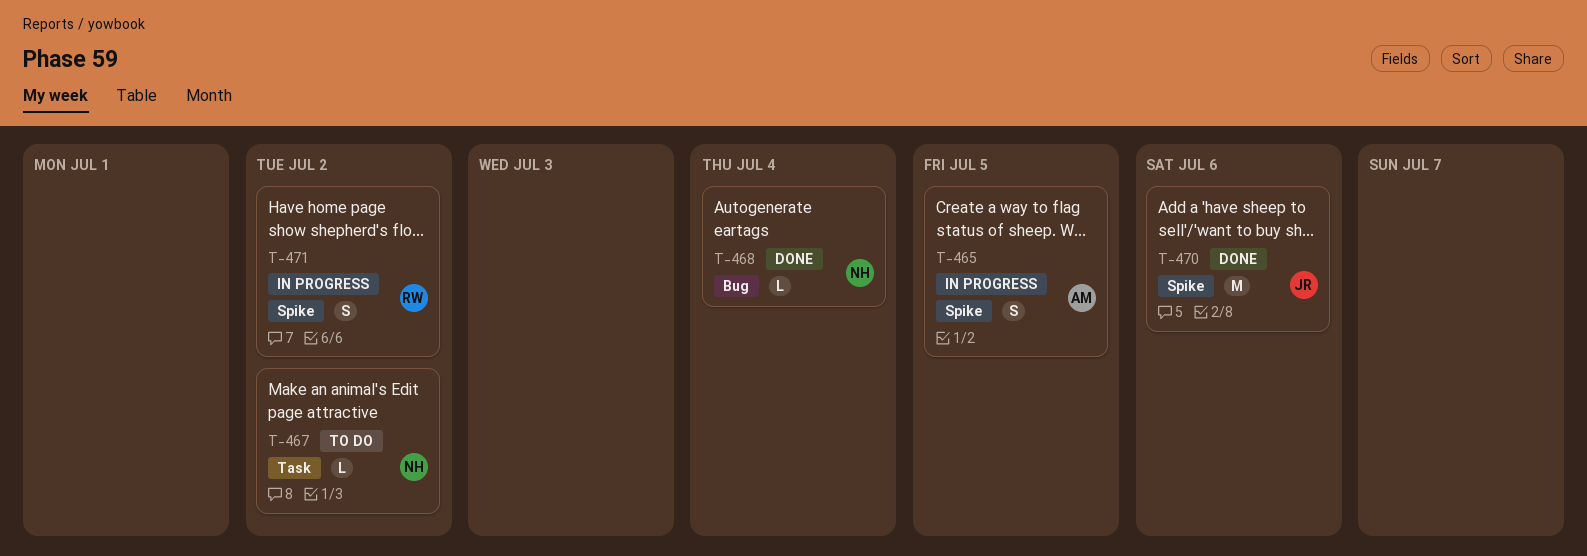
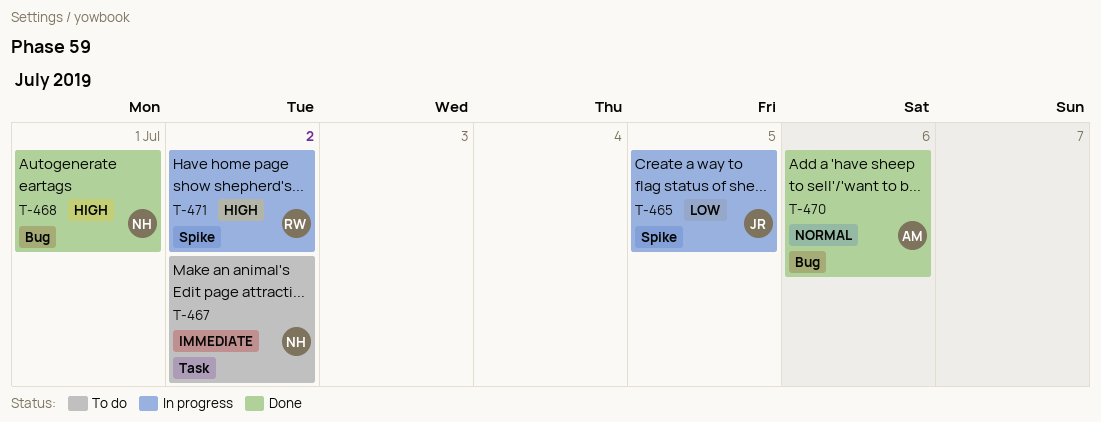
T-465, owner: AM -> JR
T-468, due: Jul 4 -> Jul 1
T-470, owner: JR -> AM
T-470, label: Spike -> Bug

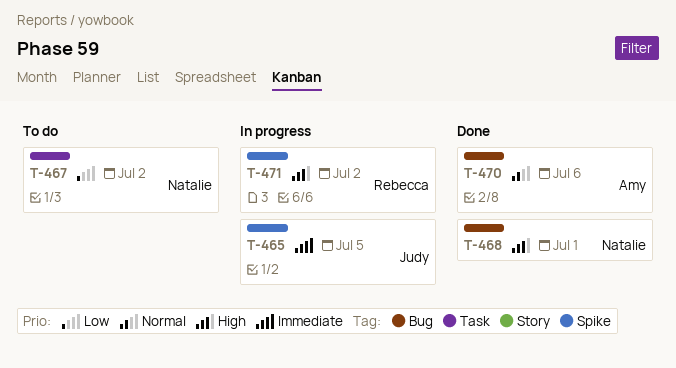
T-465, priority: Low -> Immediate
T-467, priority: Immediate -> Low

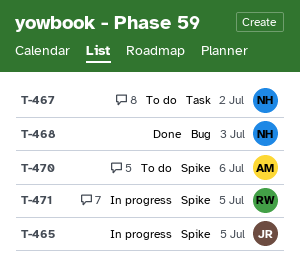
T-468, due: Jul 1 -> Jul 3
T-470, status: Done -> To do
T-470, label: Bug -> Spike
T-471, due: Jul 2 -> Jul 5

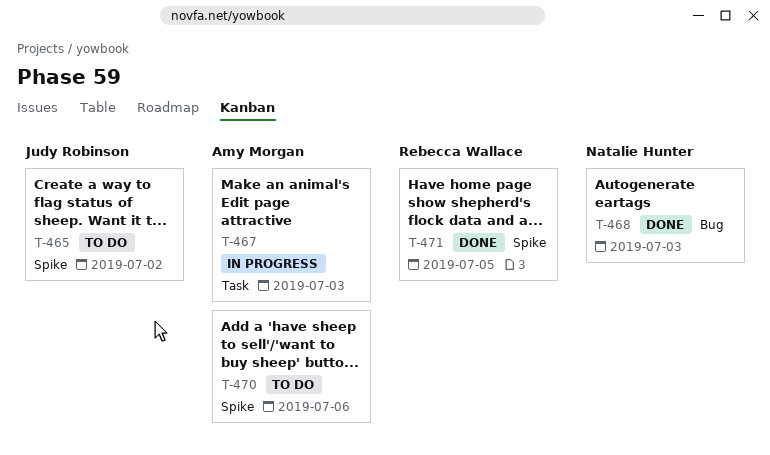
T-465, status: In progress -> To do
T-465, due: Jul 5 -> Jul 2
T-467, status: To do -> In progress
T-467, owner: Natalie Hunter -> Amy Morgan
T-467, due: Jul 2 -> Jul 3
T-471, status: In progress -> Done

